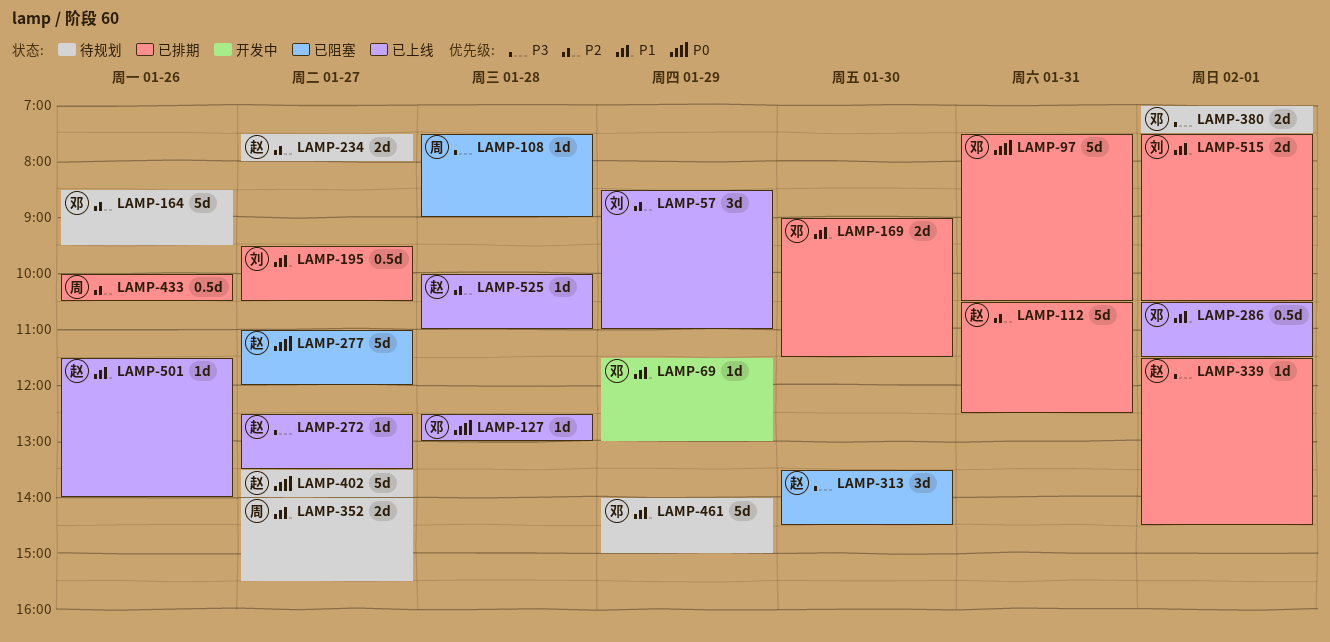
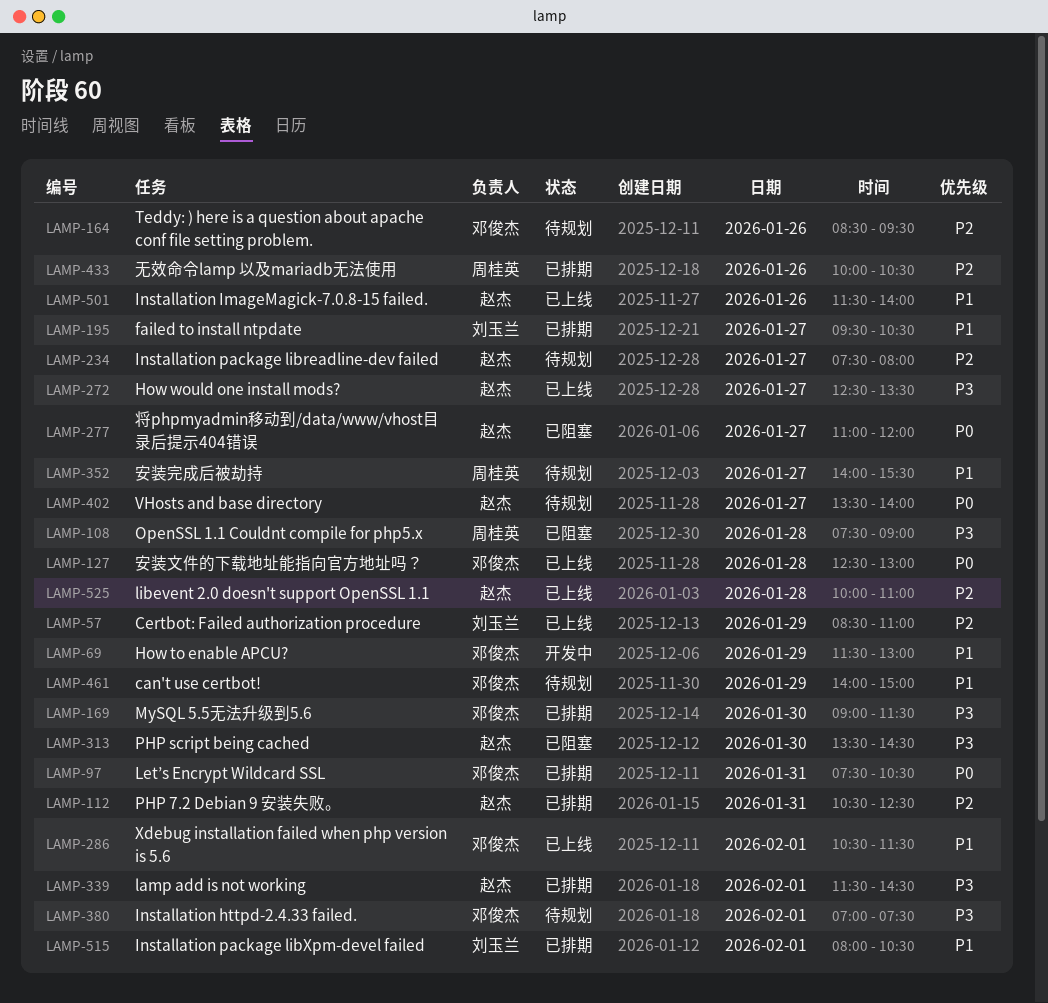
LAMP-169, priority: P1 -> P3
LAMP-515, begins: 07:30 -> 08:00

